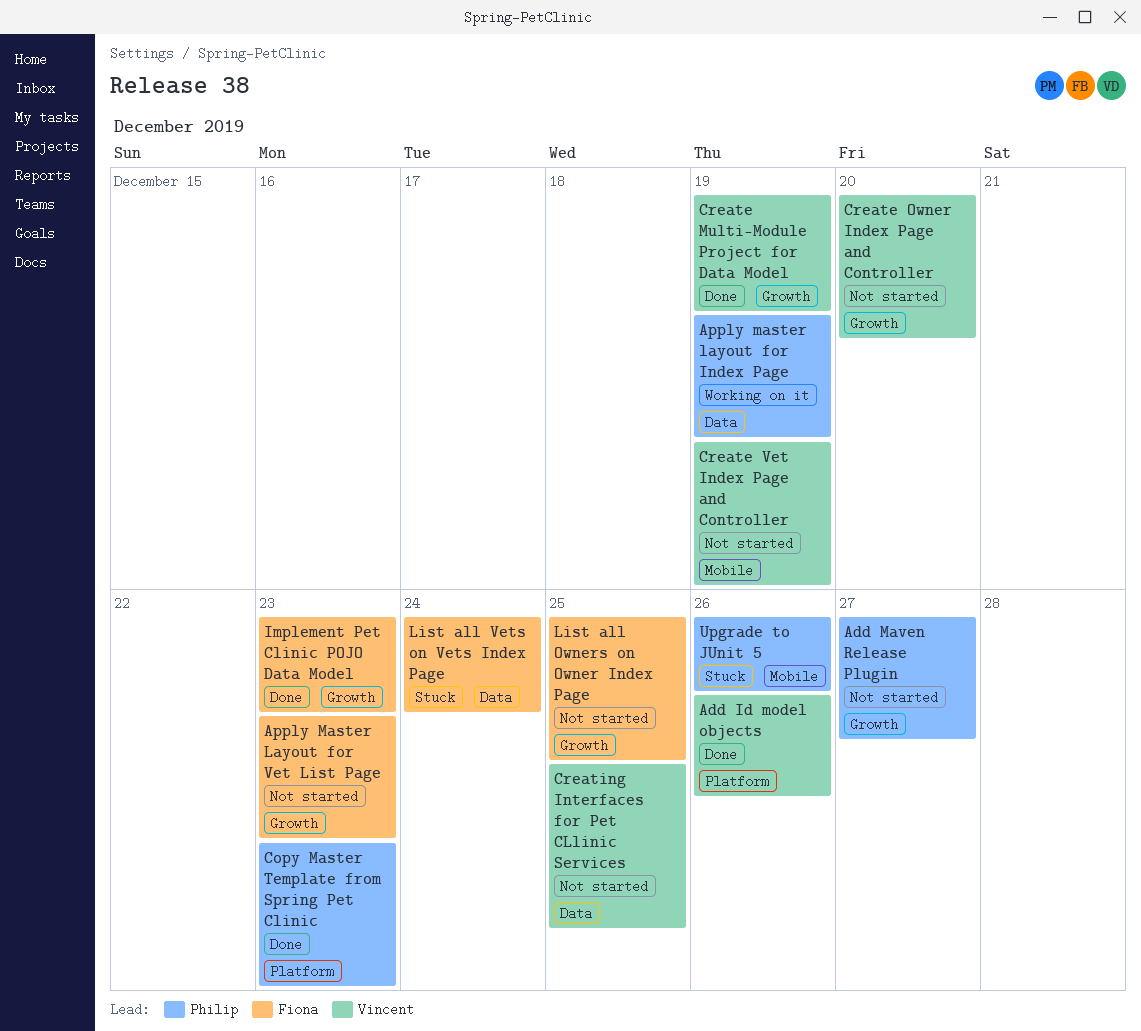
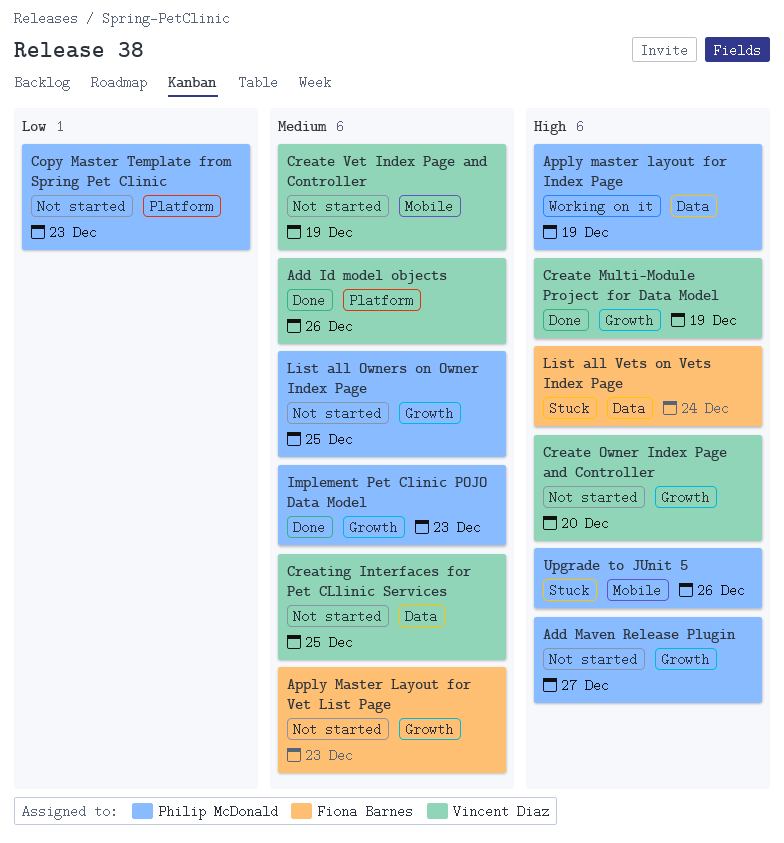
Copy Master Template from Spring Pet Clinic, status: Done -> Not started
Implement Pet Clinic POJO Data Model, owner: Fiona Barnes -> Philip McDonald
List all Owners on Owner Index Page, owner: Fiona Barnes -> Philip McDonald

